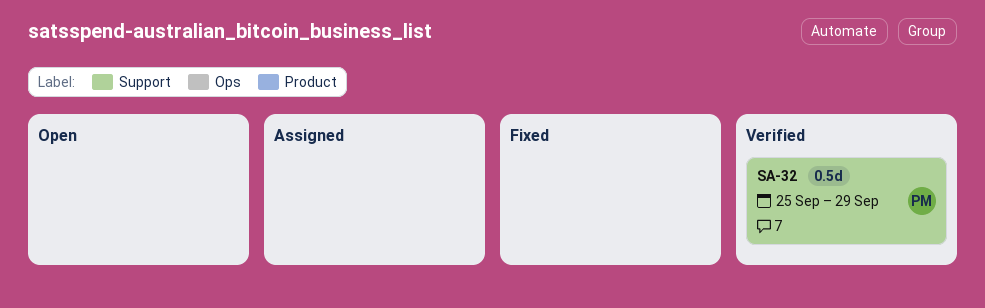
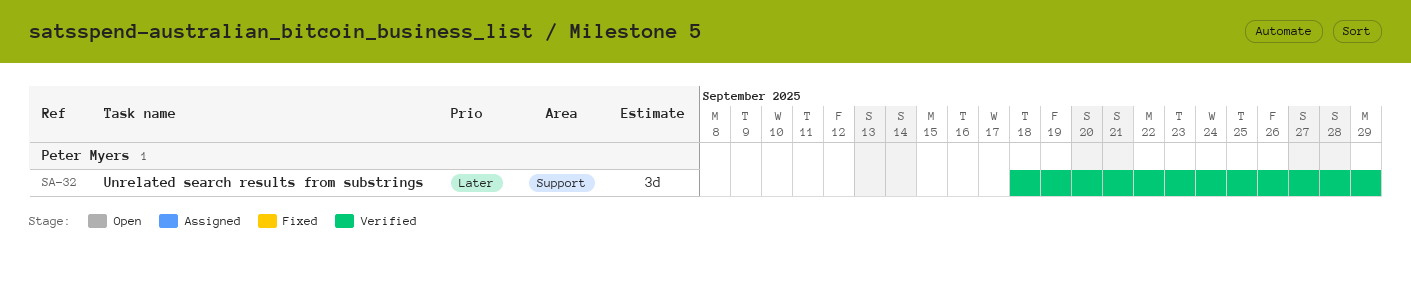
SA-32, estimate: 0.5d -> 3d
SA-32, start: Sep 25 -> Sep 18

